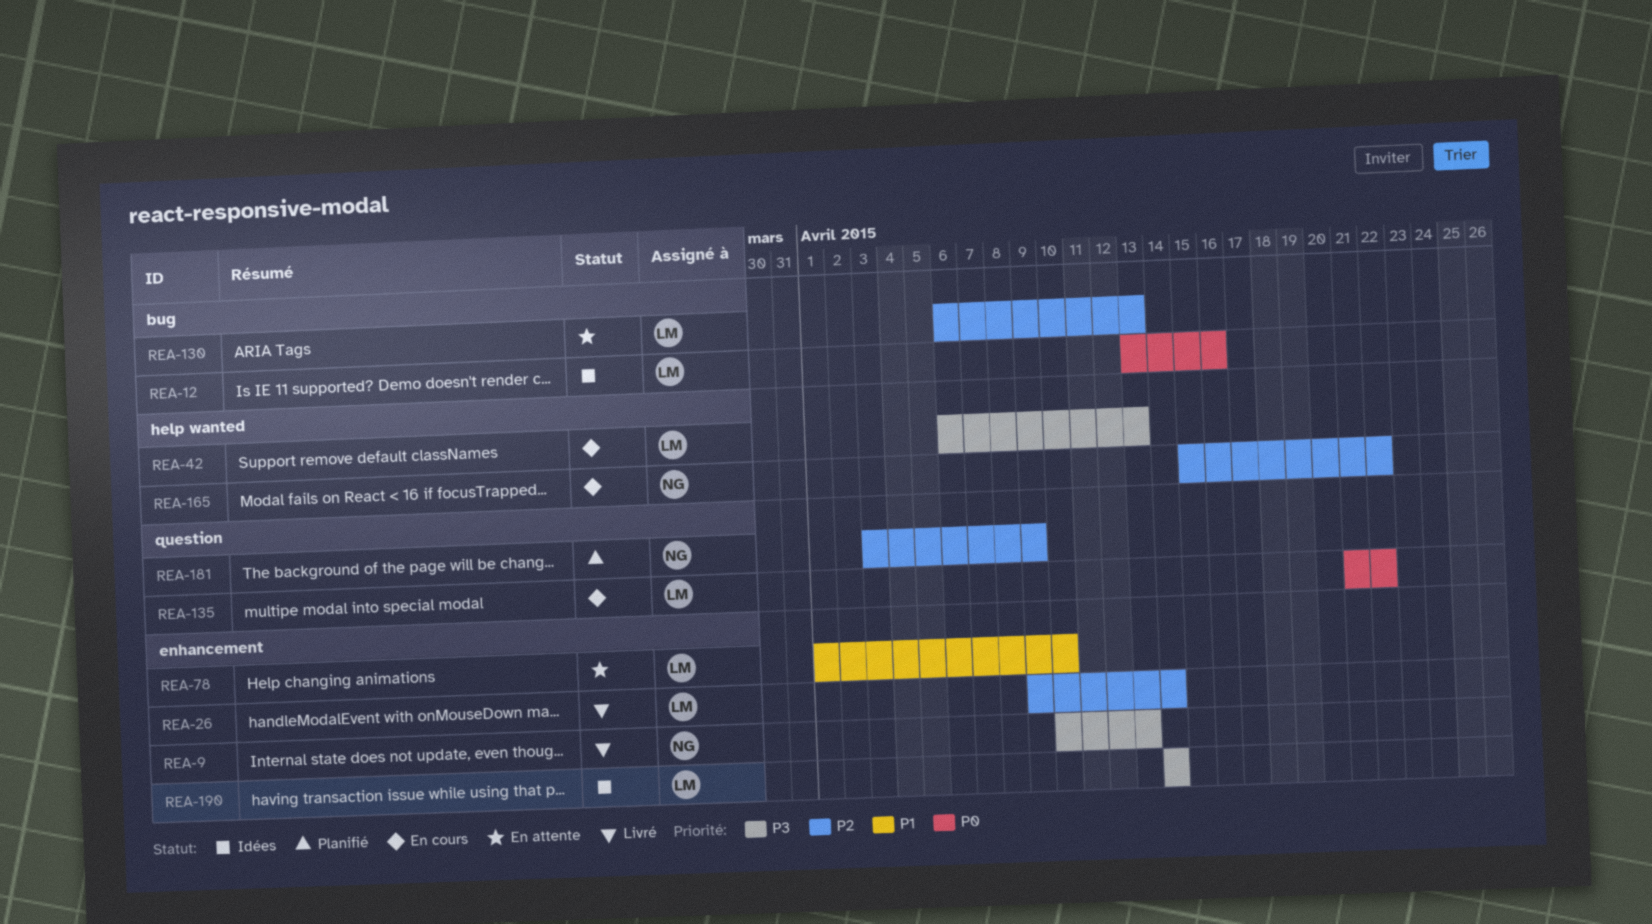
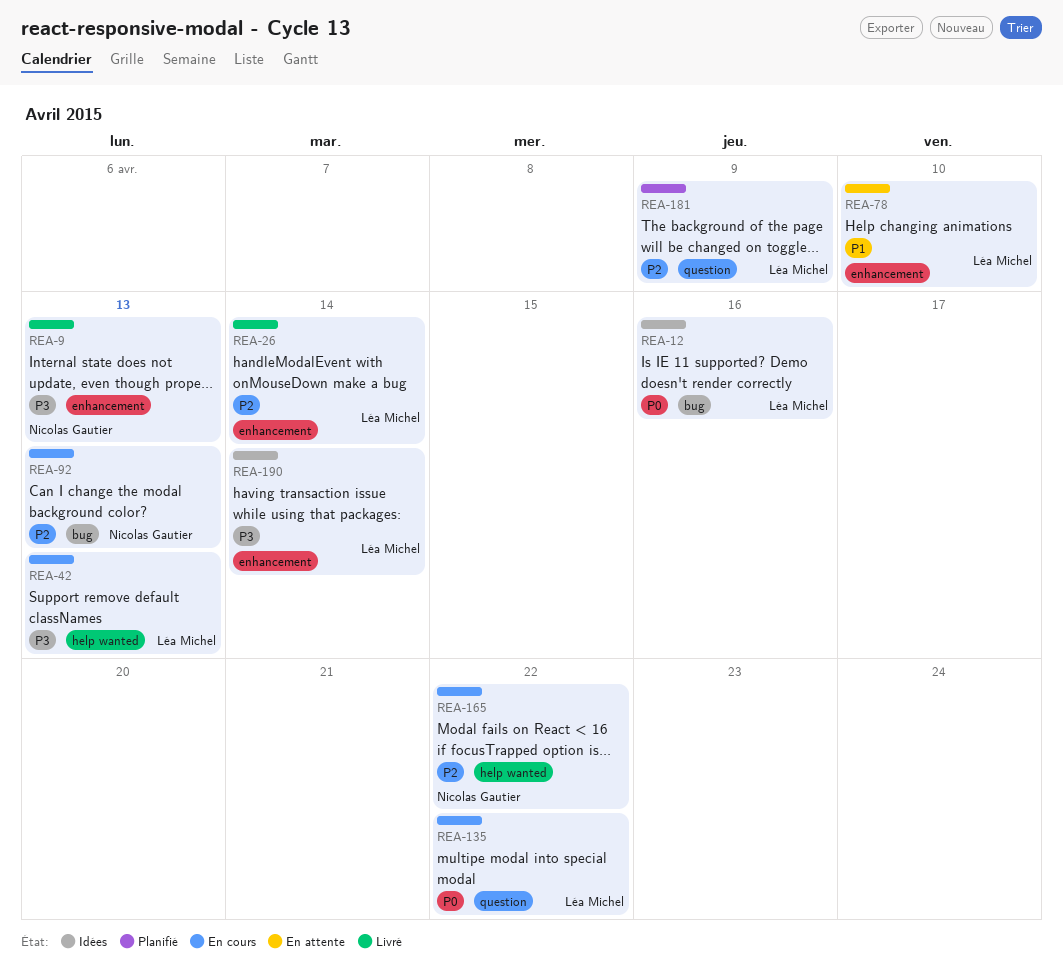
REA-92: none -> present
REA-130: present -> none
REA-181, owner: Nicolas Gautier -> Léa Michel

